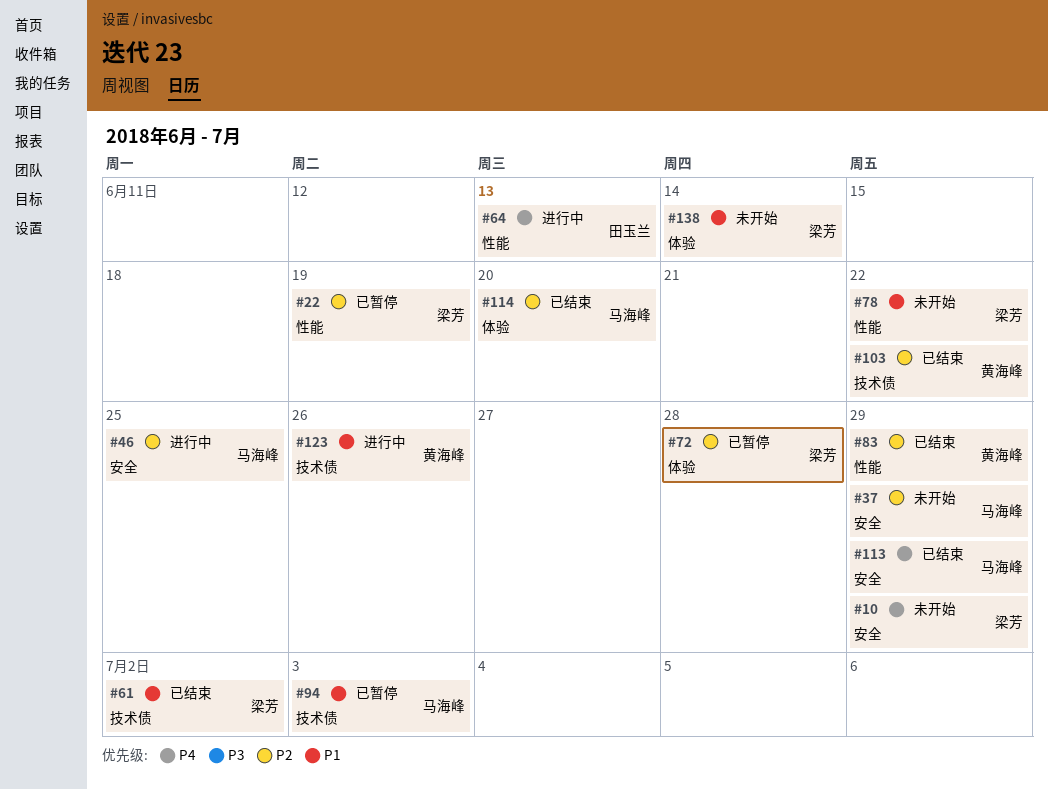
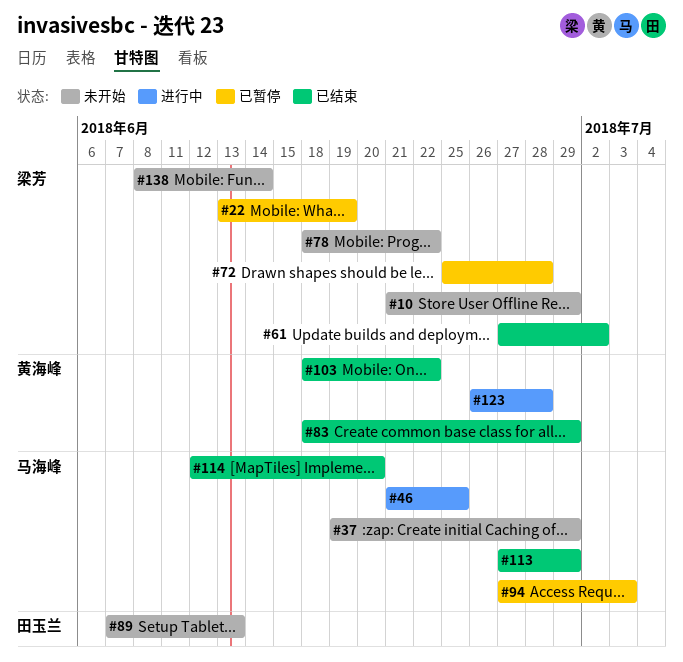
#64: present -> none
#89: none -> present
#123, due: Jun 26 -> Jun 28

